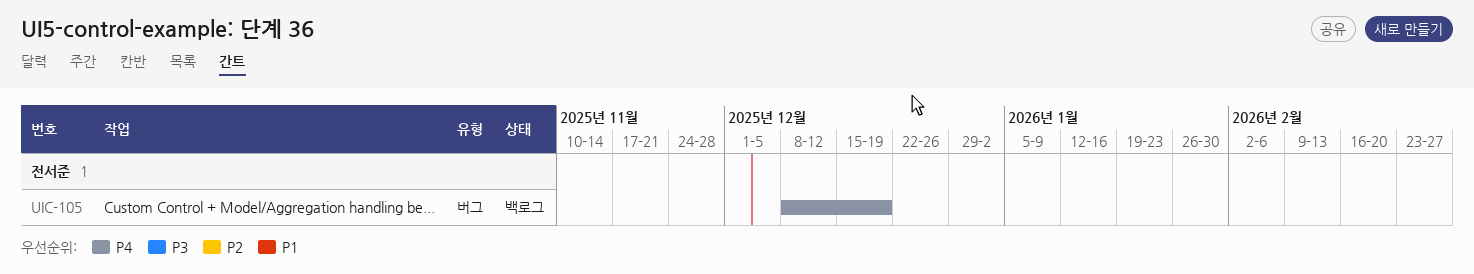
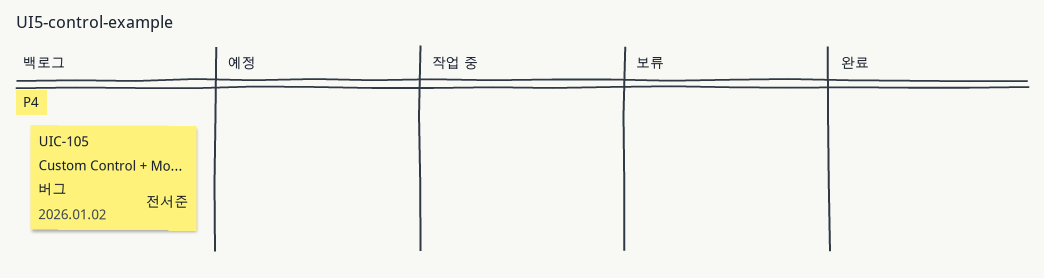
UIC-105, due: Dec 19 -> Jan 2

